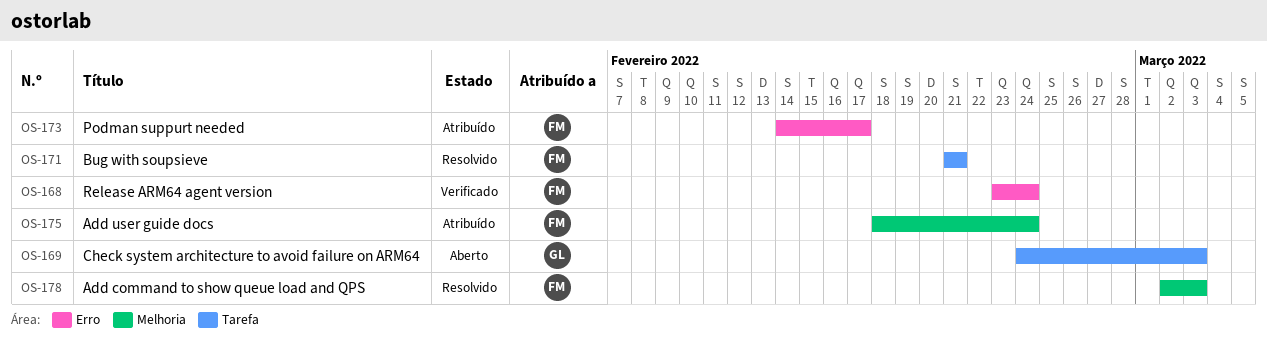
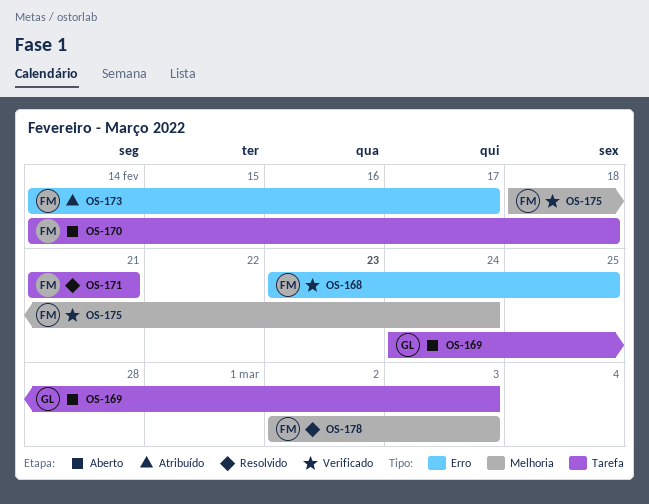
OS-168, due: Feb 24 -> Feb 25
OS-170: none -> present
OS-175, status: Atribuído -> Verificado

